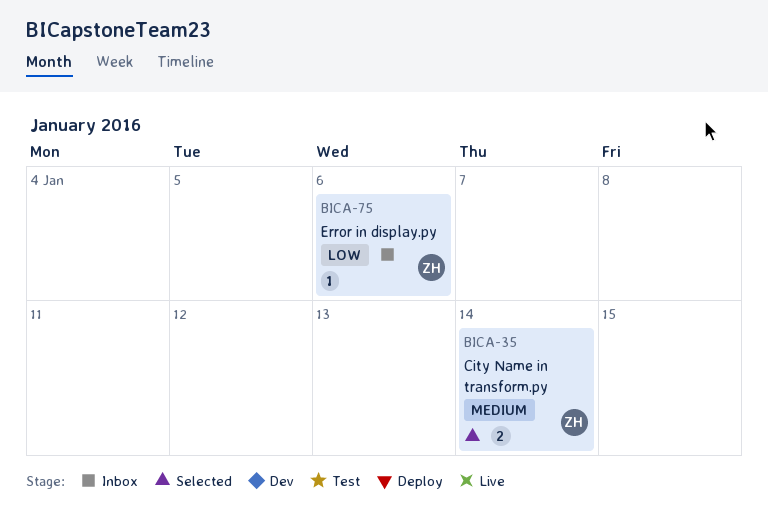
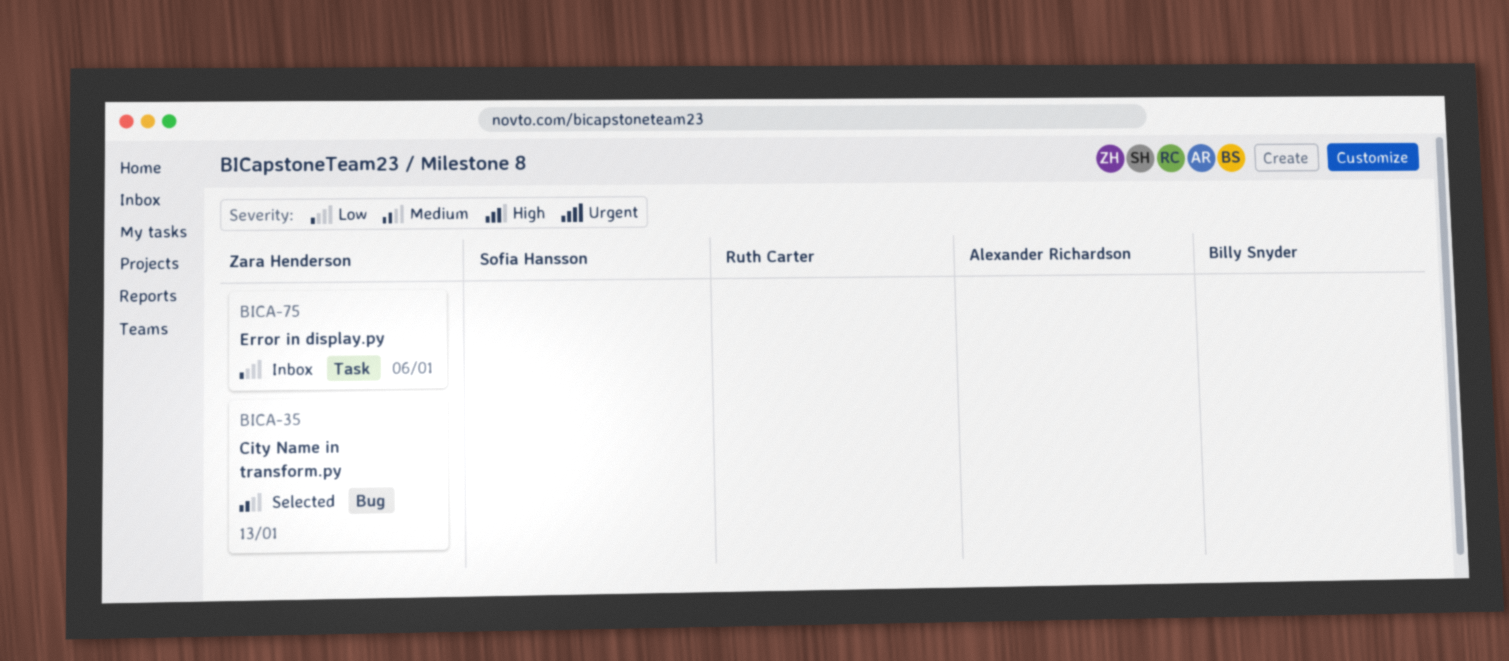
BICA-35, due: Jan 14 -> Jan 13

